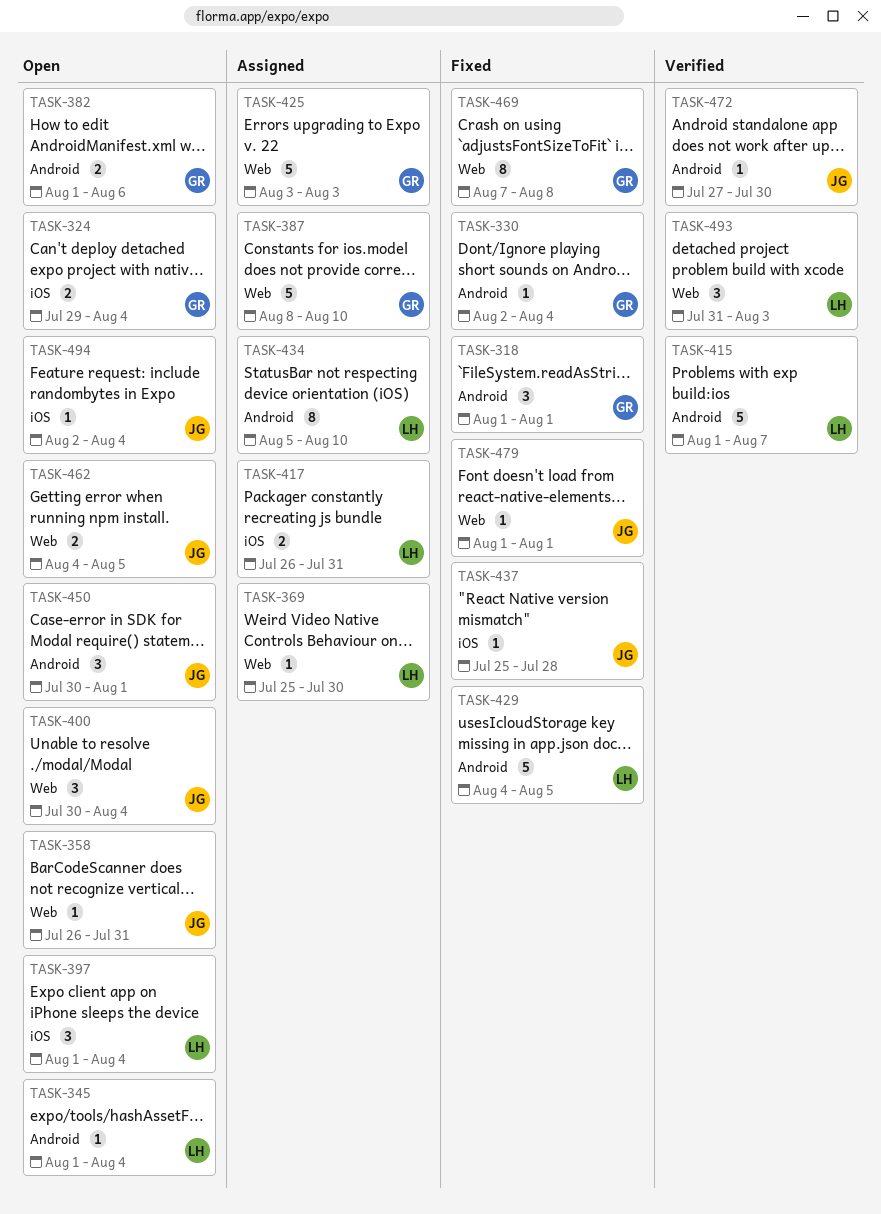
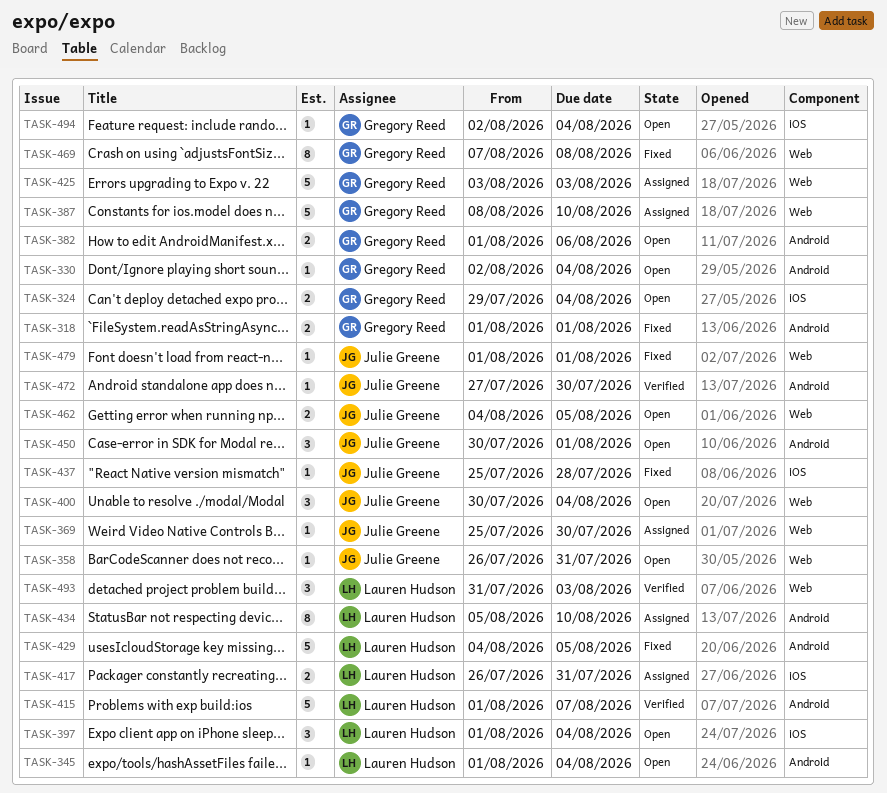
TASK-318, estimate: 3 -> 2
TASK-330, status: Fixed -> Open
TASK-369, owner: Lauren Hudson -> Julie Greene
TASK-494, owner: Julie Greene -> Gregory Reed

